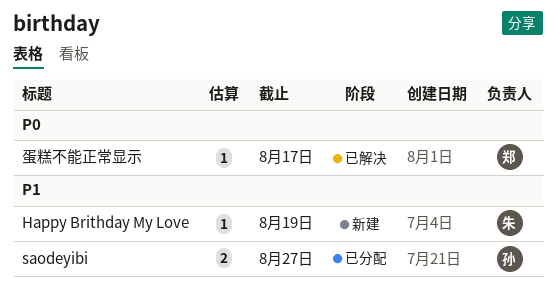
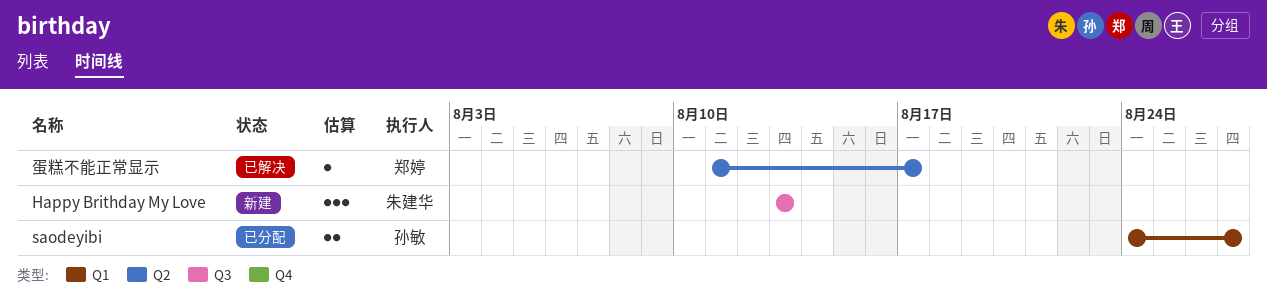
Happy Brithday My Love, estimate: 1 -> 3
Happy Brithday My Love, due: Aug 19 -> Aug 13

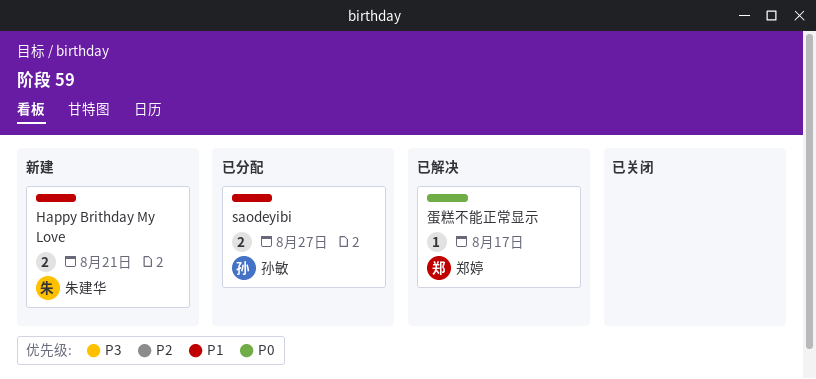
Happy Brithday My Love, estimate: 3 -> 2
Happy Brithday My Love, due: Aug 13 -> Aug 21

